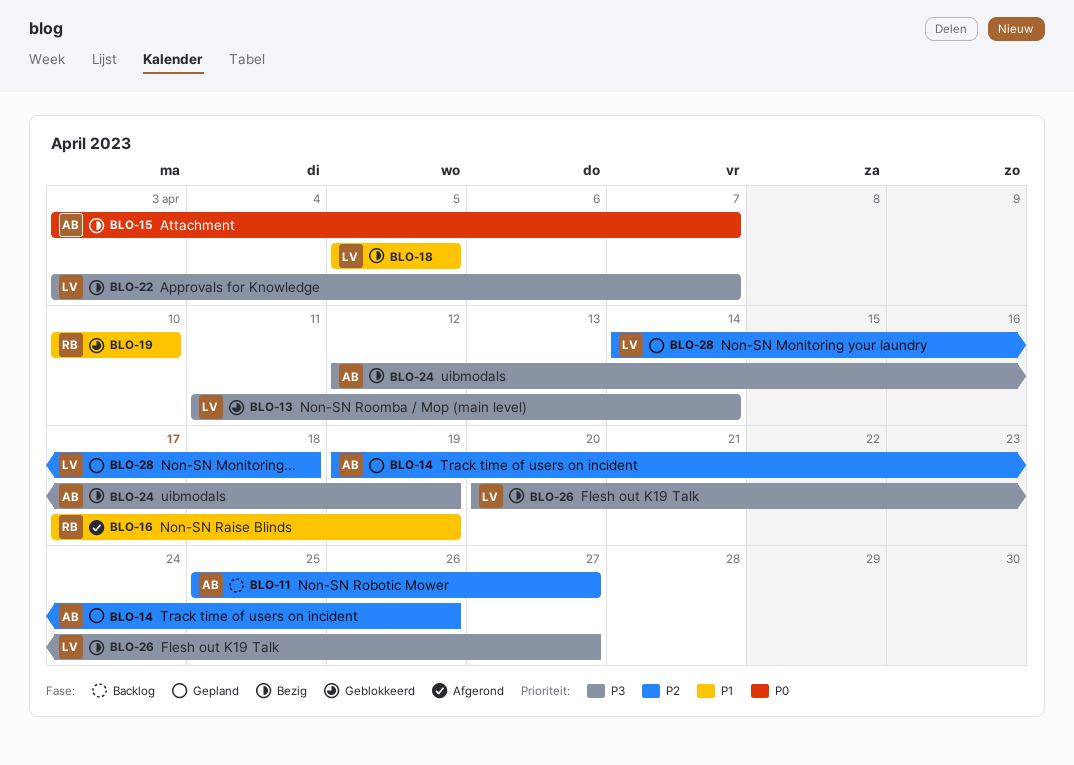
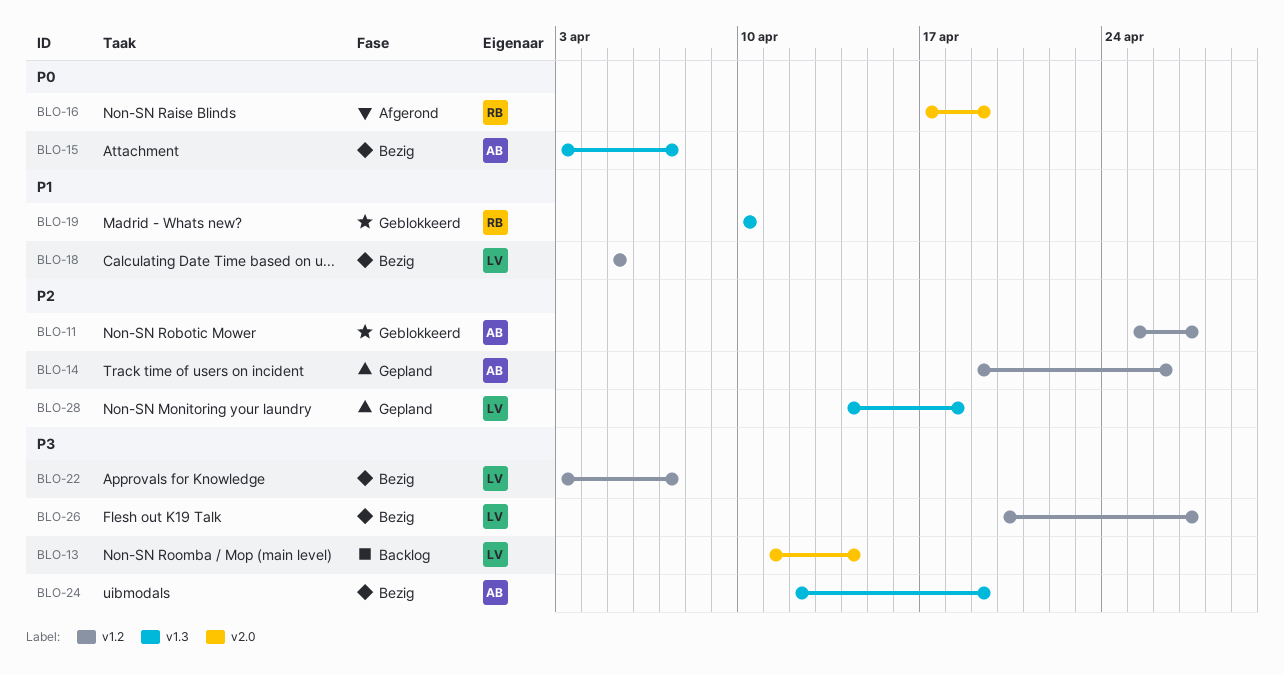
BLO-11, status: Backlog -> Geblokkeerd
BLO-13, status: Geblokkeerd -> Backlog
BLO-16, priority: P1 -> P0

